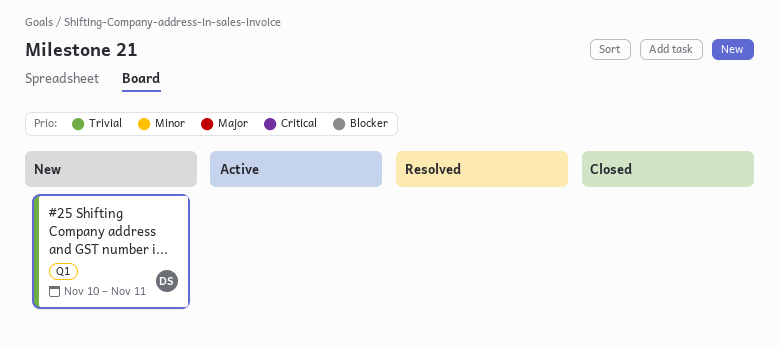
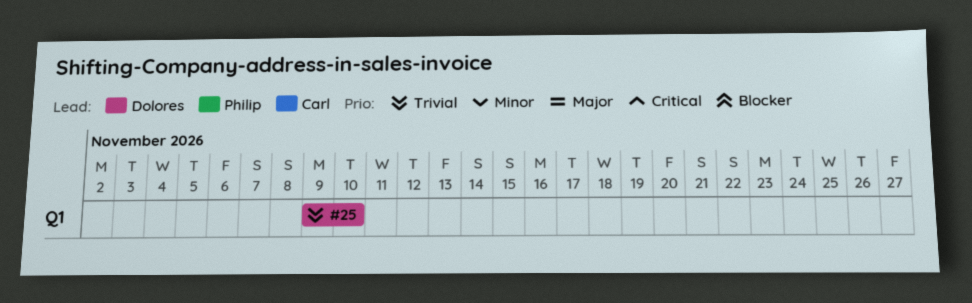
#25, start: Nov 10 -> Nov 9
#25, due: Nov 11 -> Nov 10

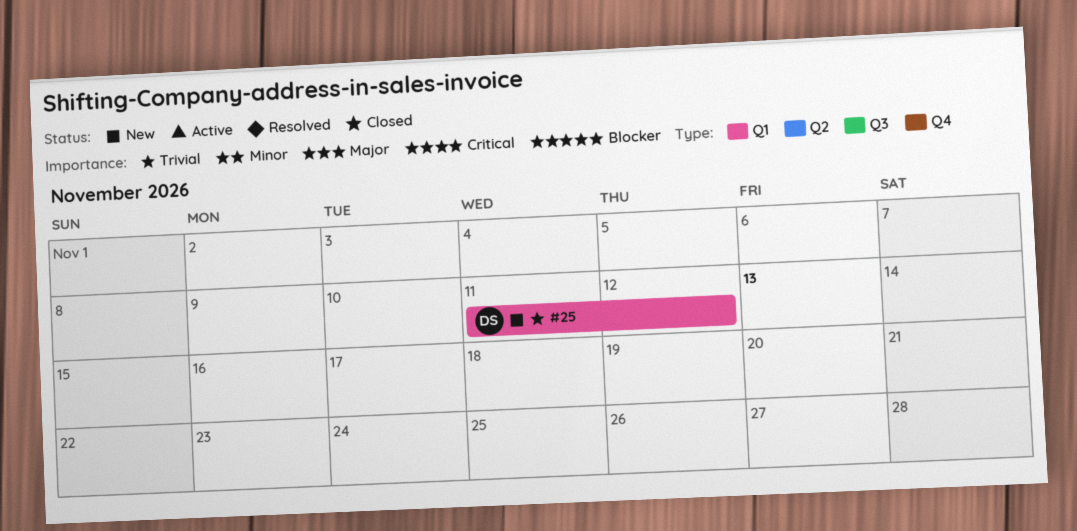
#25, start: Nov 9 -> Nov 11
#25, due: Nov 10 -> Nov 12

